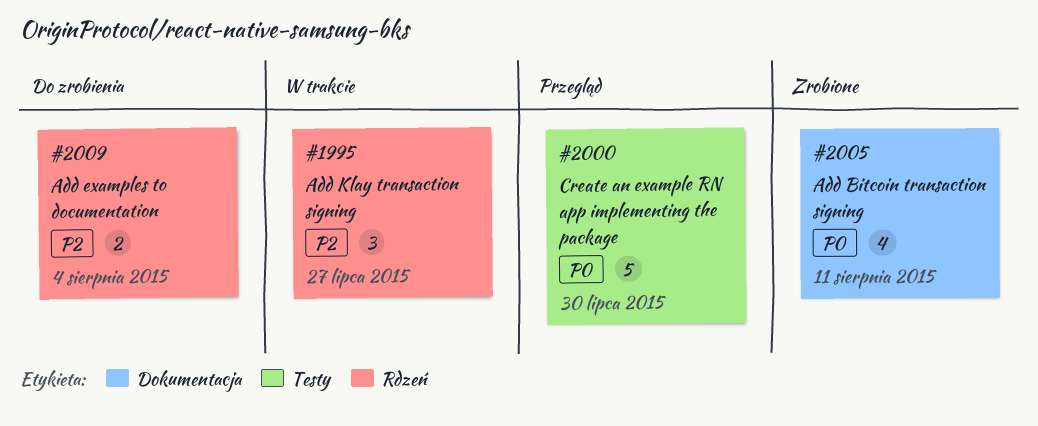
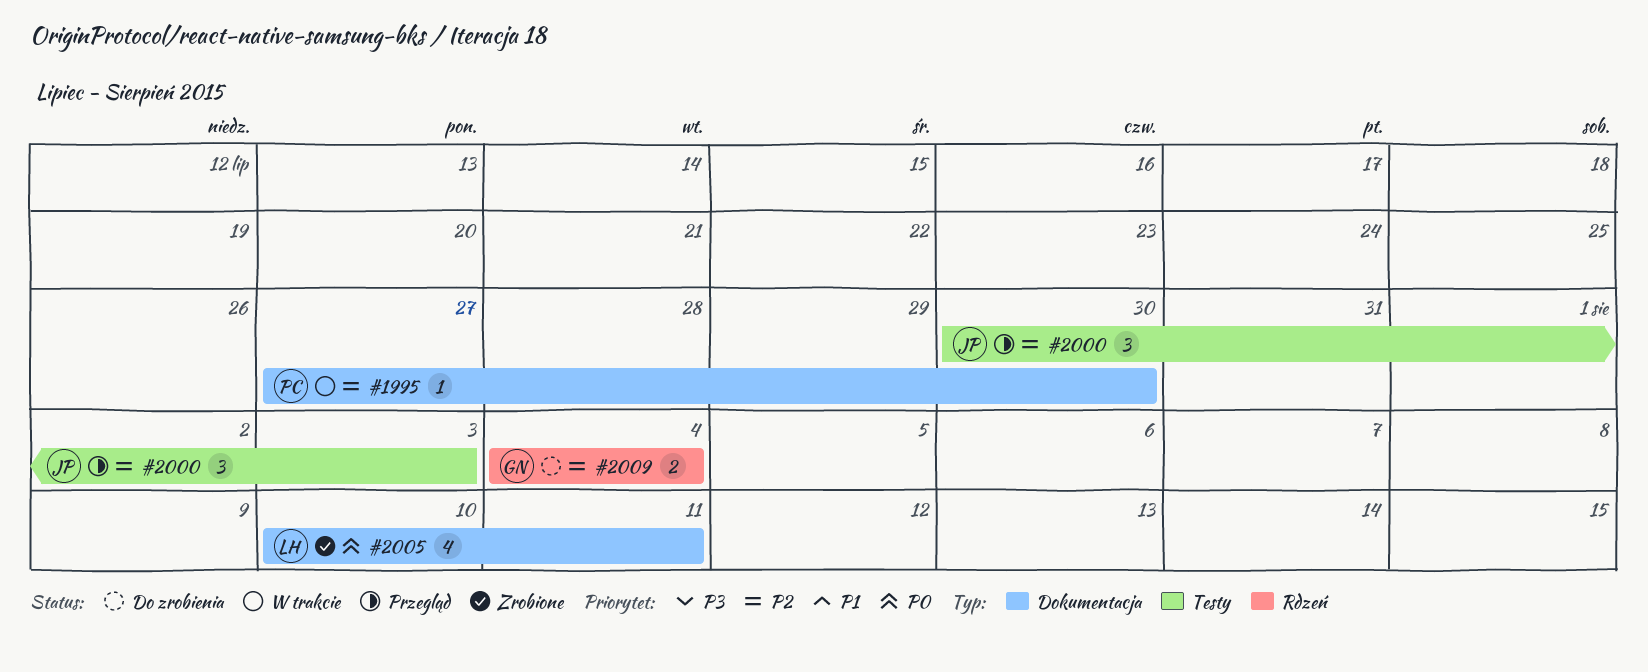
#1995, label: Rdzeń -> Dokumentacja
#1995, estimate: 3 -> 1
#1995, due: Jul 27 -> Jul 30
#2000, priority: P0 -> P2
#2000, estimate: 5 -> 3
#2000, due: Jul 30 -> Aug 3

